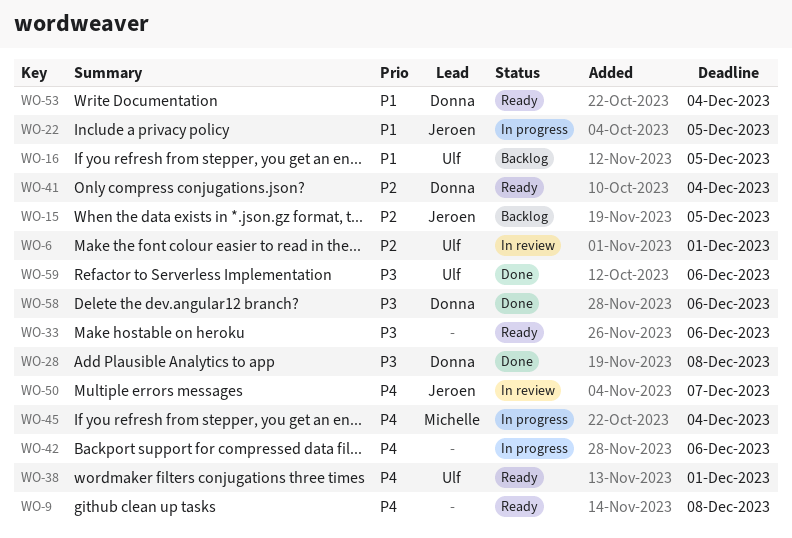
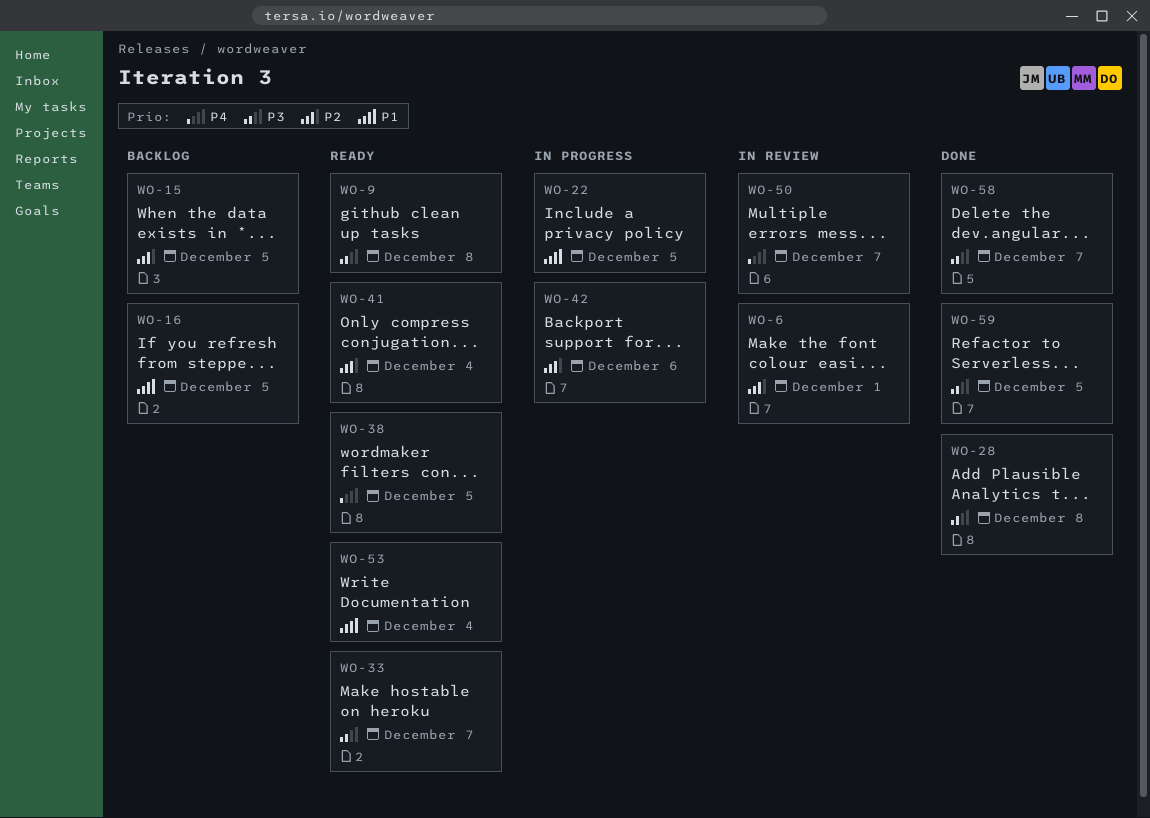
WO-9, priority: P4 -> P3
WO-33, due: Dec 6 -> Dec 7
WO-38, due: Dec 1 -> Dec 5
WO-42, priority: P4 -> P2
WO-45: present -> none
WO-58, due: Dec 6 -> Dec 7
WO-59, due: Dec 6 -> Dec 5

